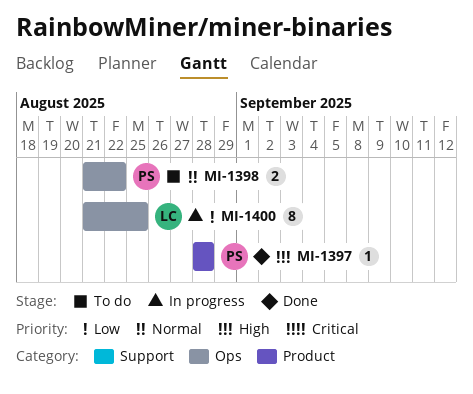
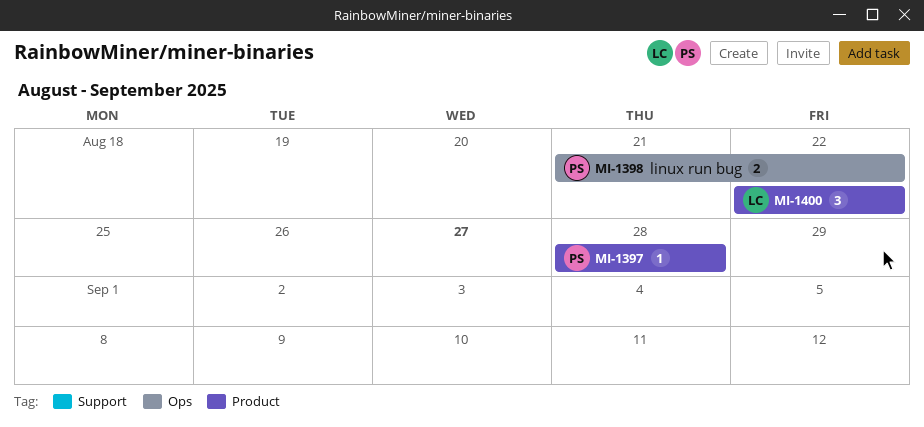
MI-1400, label: Ops -> Product
MI-1400, estimate: 8 -> 3
MI-1400, start: Aug 21 -> Aug 22
MI-1400, due: Aug 25 -> Aug 22

